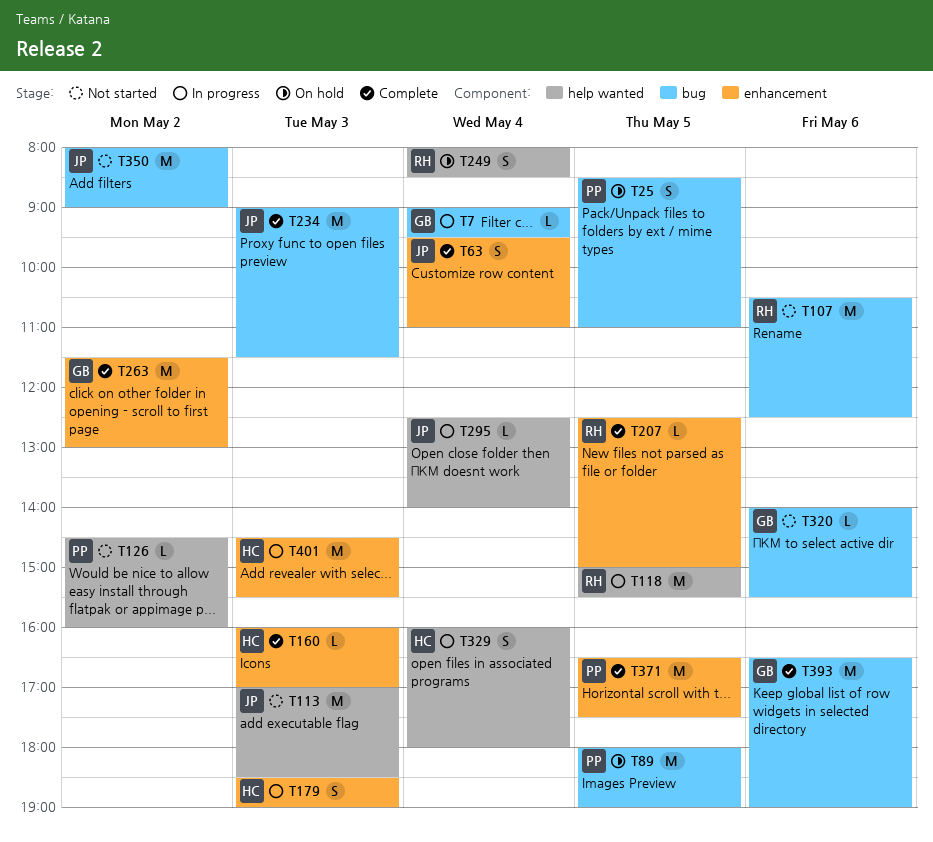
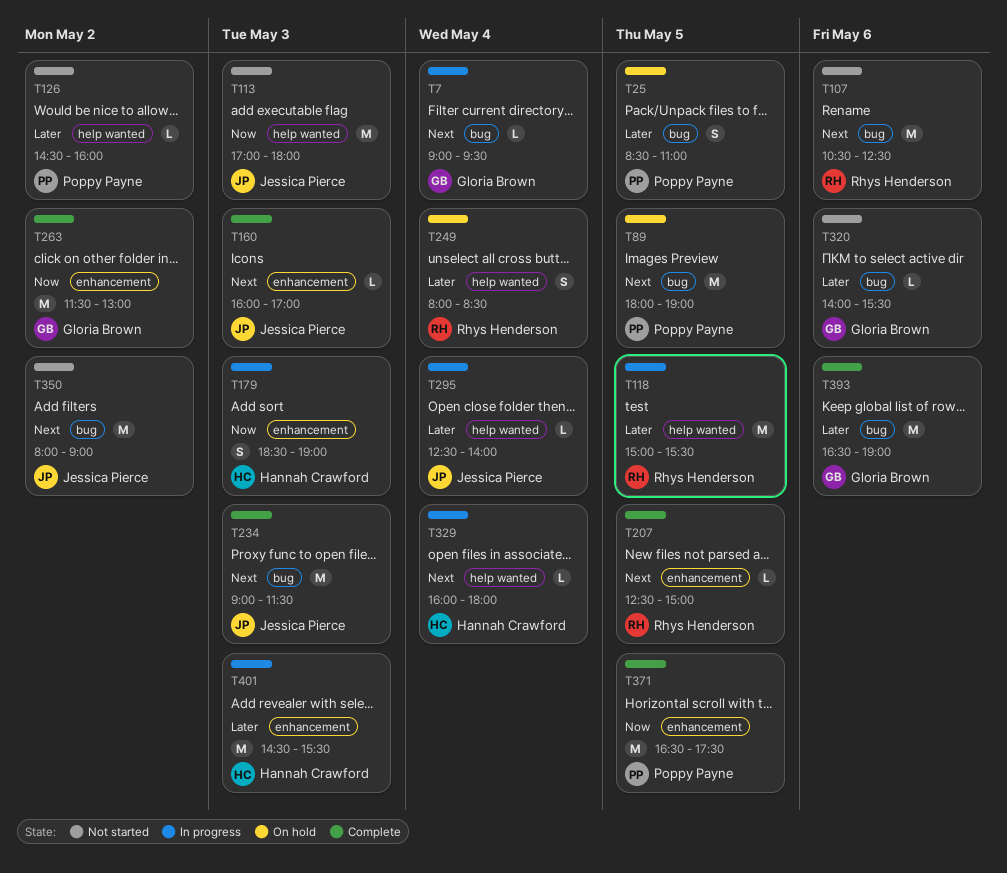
T63: present -> none
T113, ends: 18:30 -> 18:00
T160, owner: Hannah Crawford -> Jessica Pierce
T329, estimate: S -> L

